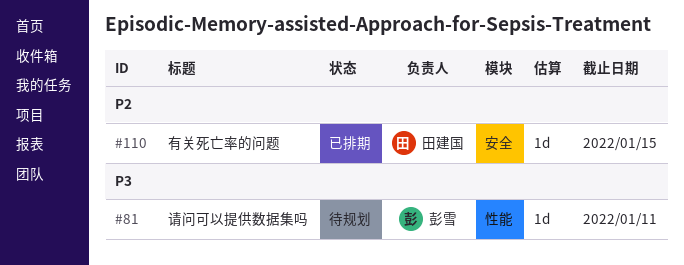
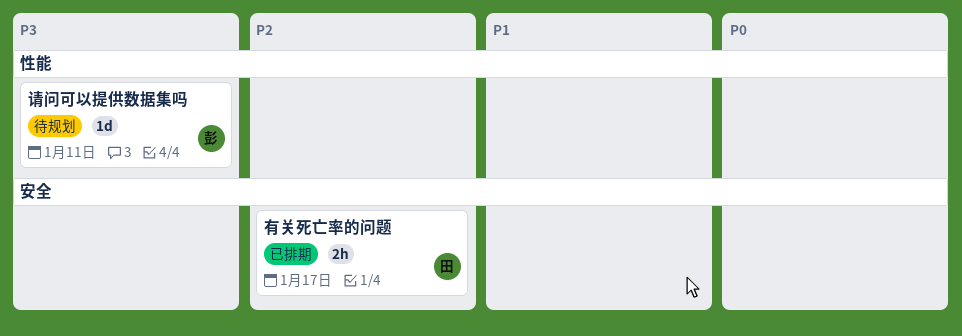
有关死亡率的问题, estimate: 1d -> 2h
有关死亡率的问题, due: Jan 15 -> Jan 17

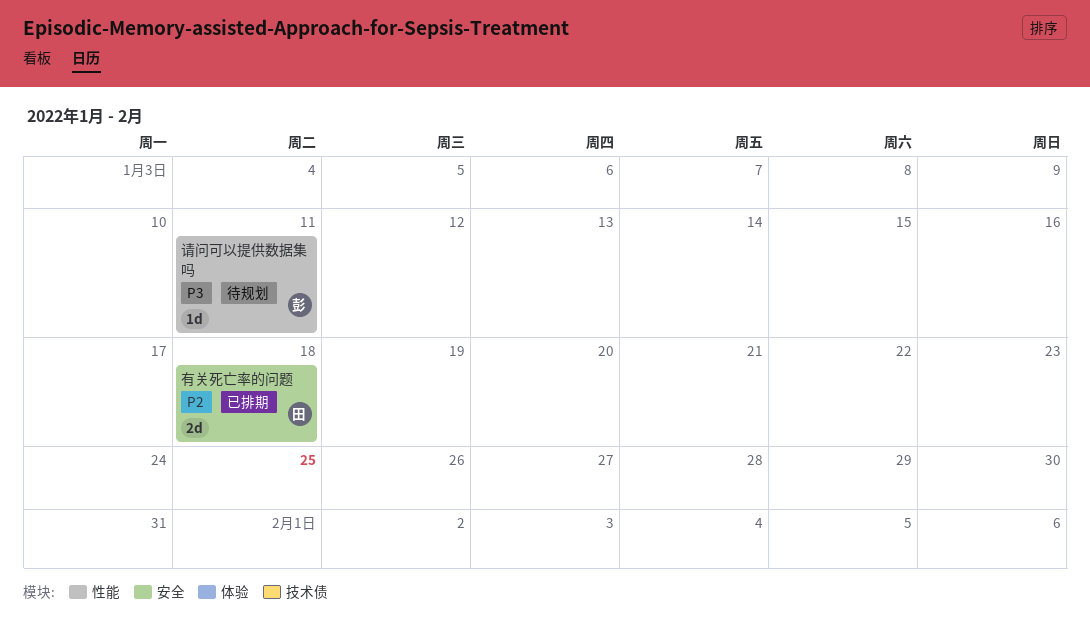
有关死亡率的问题, estimate: 2h -> 2d
有关死亡率的问题, due: Jan 17 -> Jan 18

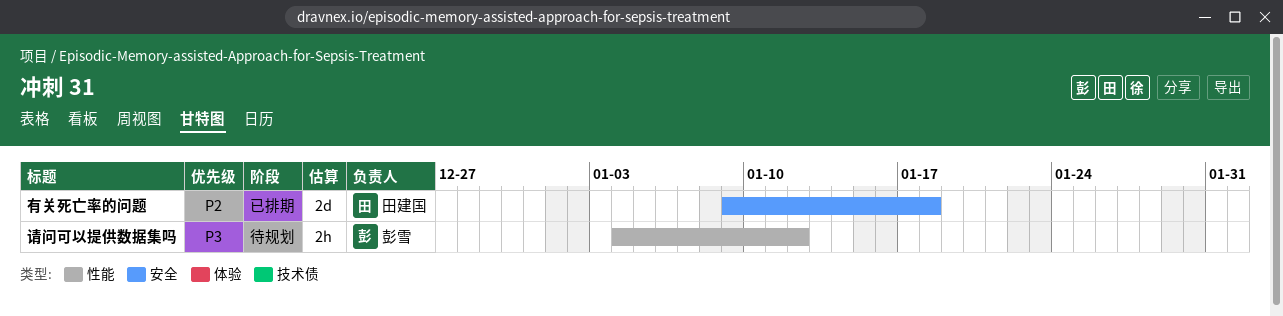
请问可以提供数据集吗, estimate: 1d -> 2h
请问可以提供数据集吗, due: Jan 11 -> Jan 12

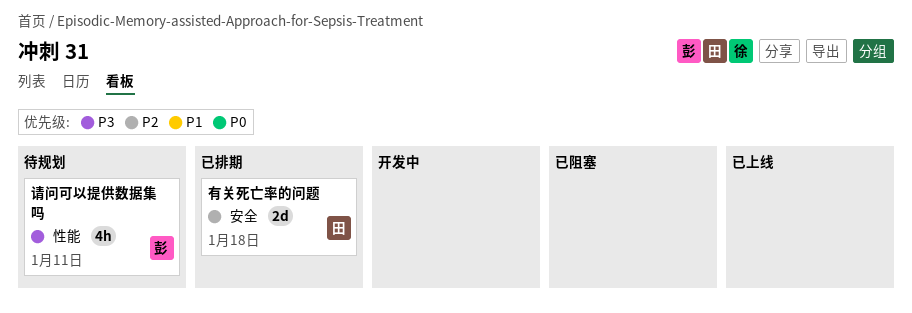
请问可以提供数据集吗, estimate: 2h -> 4h
请问可以提供数据集吗, due: Jan 12 -> Jan 11

